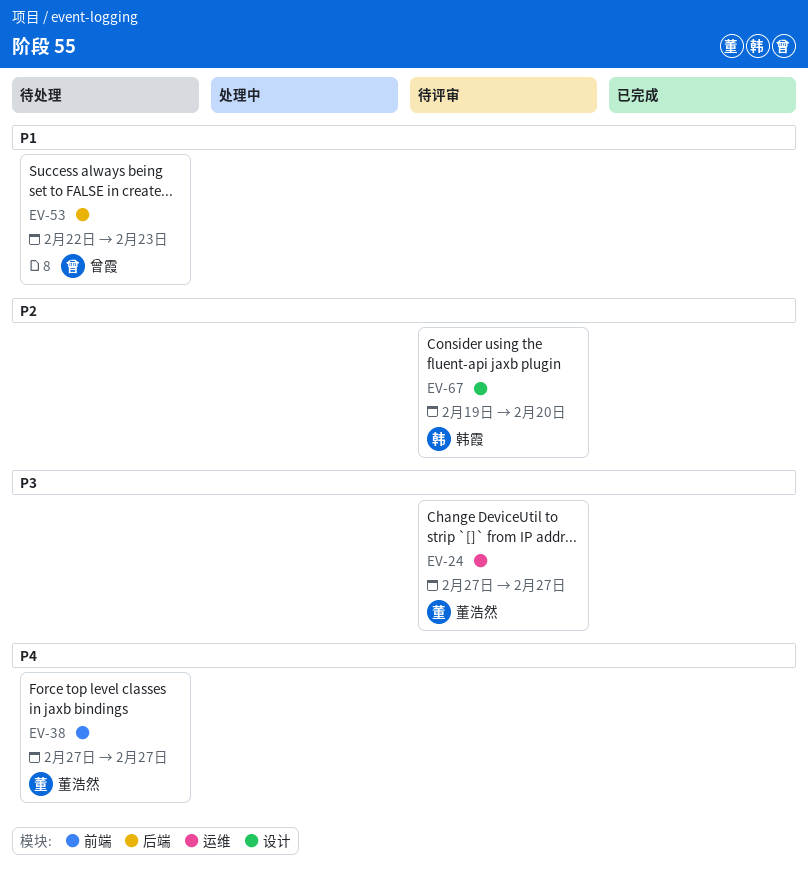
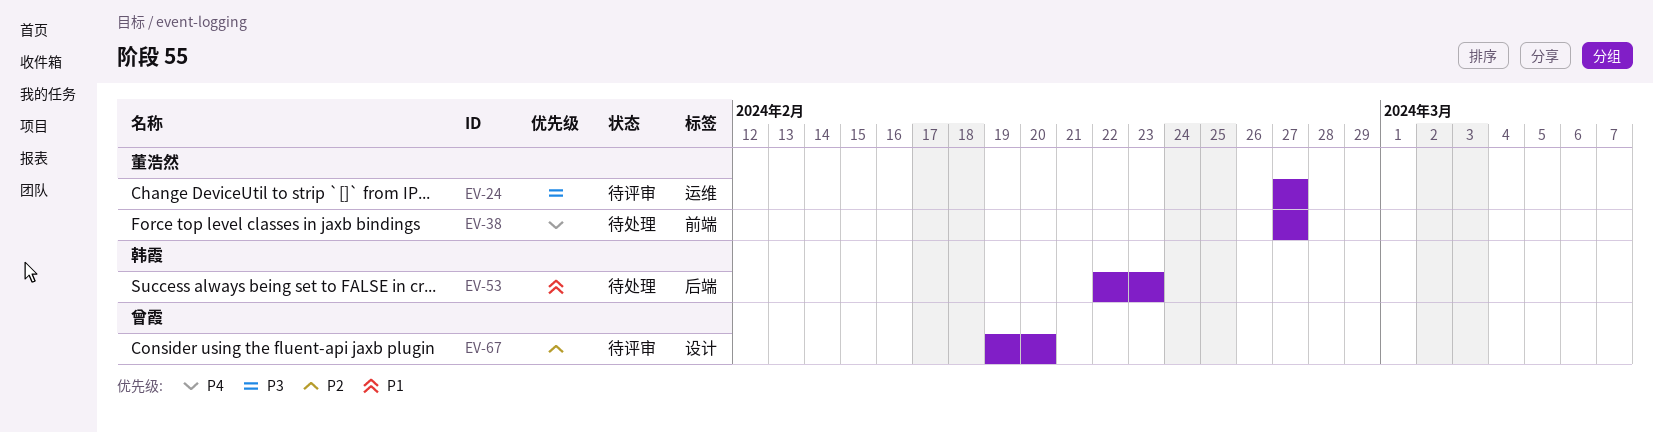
EV-53, owner: 曾霞 -> 韩霞
EV-67, owner: 韩霞 -> 曾霞

